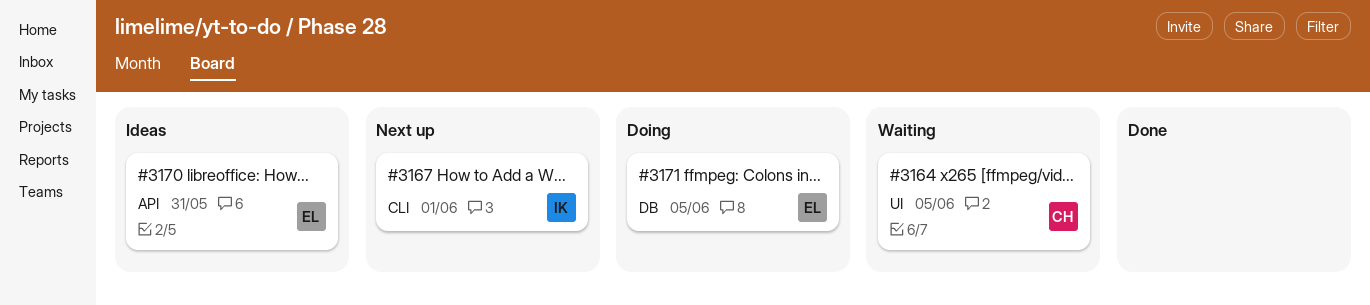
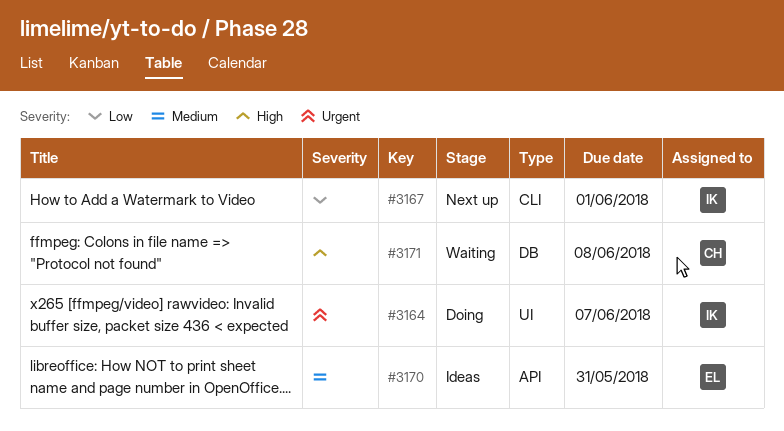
#3164, status: Waiting -> Doing
#3164, owner: CH -> IK
#3164, due: Jun 5 -> Jun 7
#3171, status: Doing -> Waiting
#3171, owner: EL -> CH
#3171, due: Jun 5 -> Jun 8

